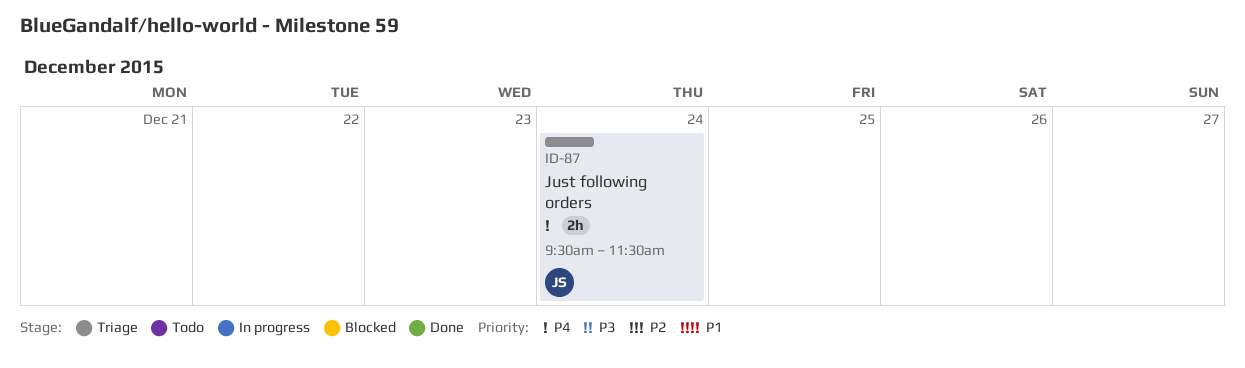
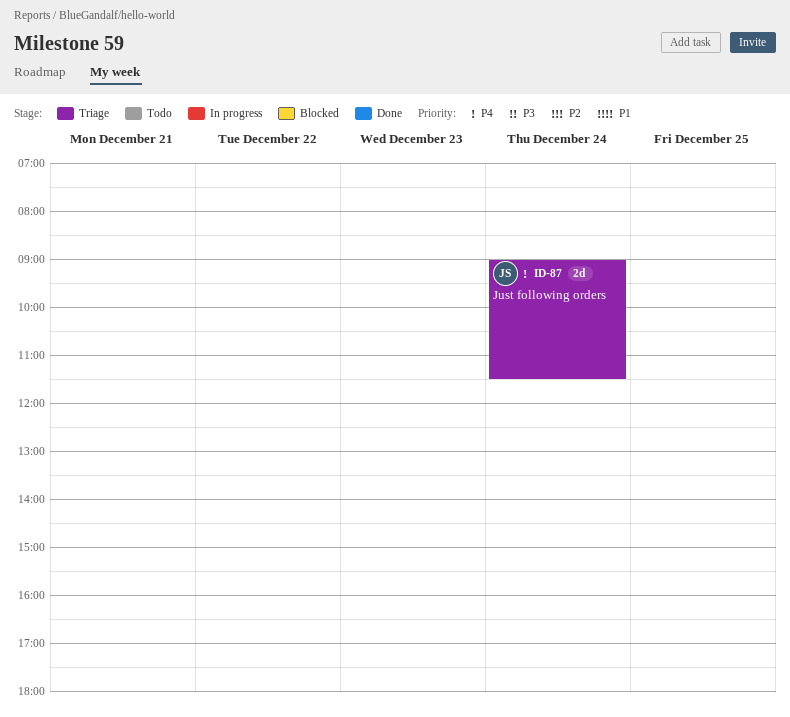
ID-87, estimate: 2h -> 2d
ID-87, begins: 09:30 -> 09:00

